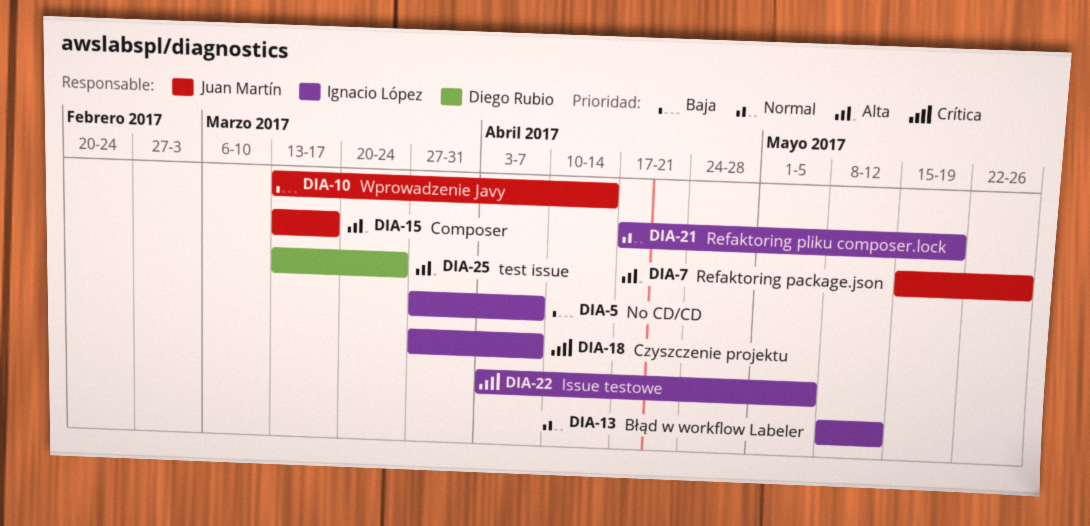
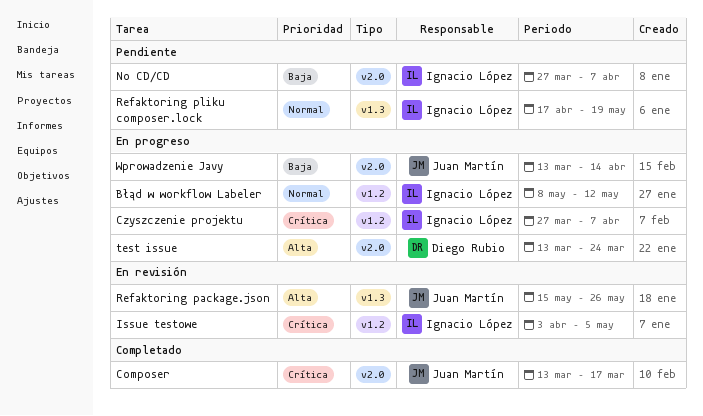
Composer, priority: Alta -> Crítica

